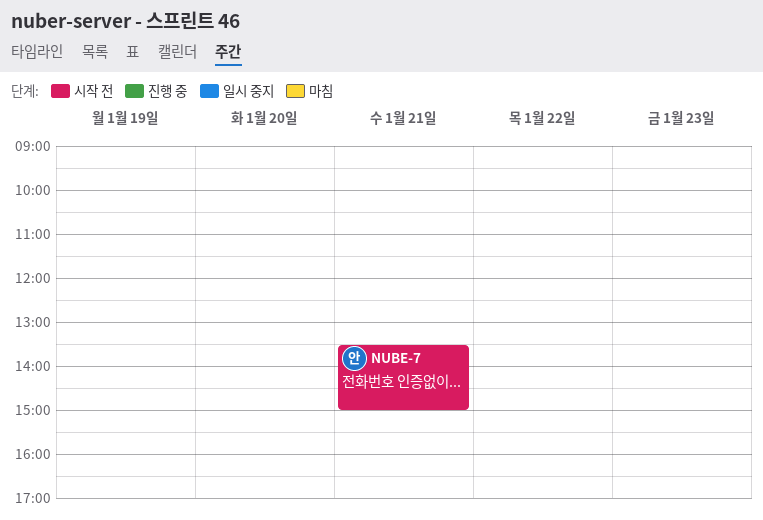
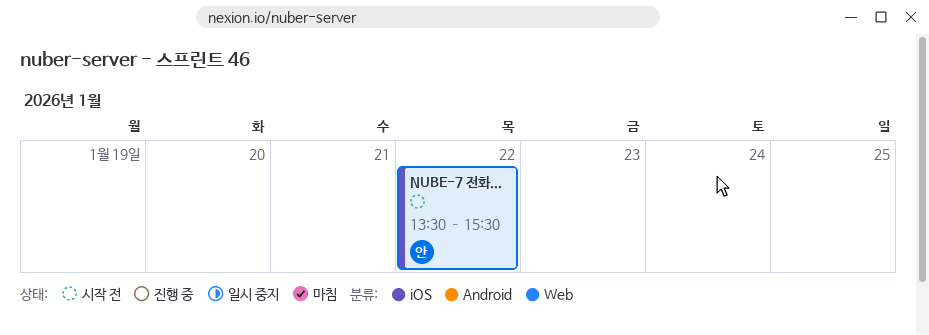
NUBE-7, day: Jan 21 -> Jan 22
NUBE-7, ends: 15:00 -> 15:30

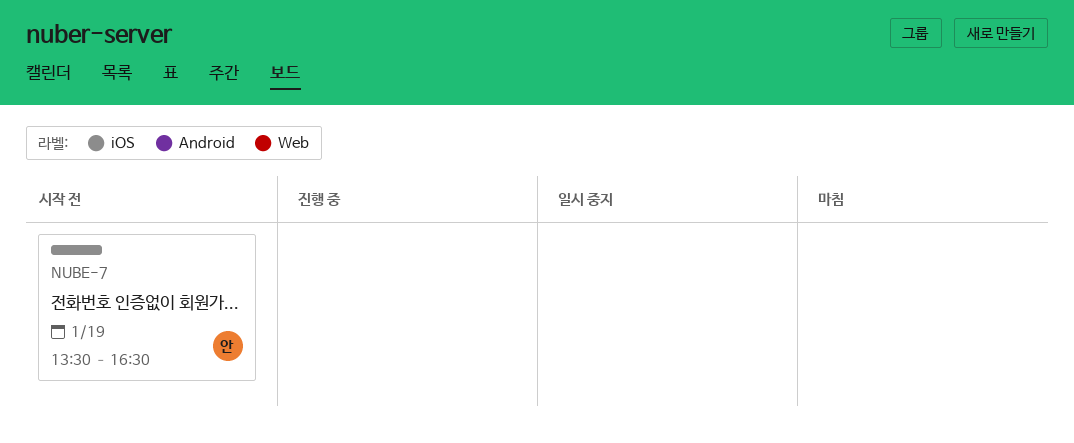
NUBE-7, day: Jan 22 -> Jan 19
NUBE-7, ends: 15:30 -> 16:30

